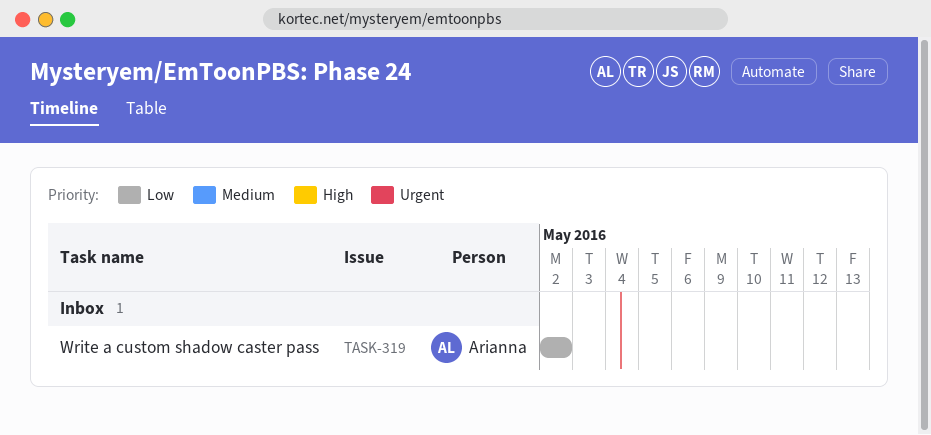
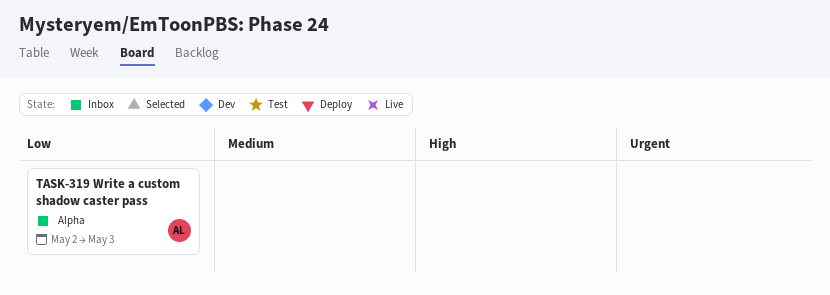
TASK-319, due: May 2 -> May 3

